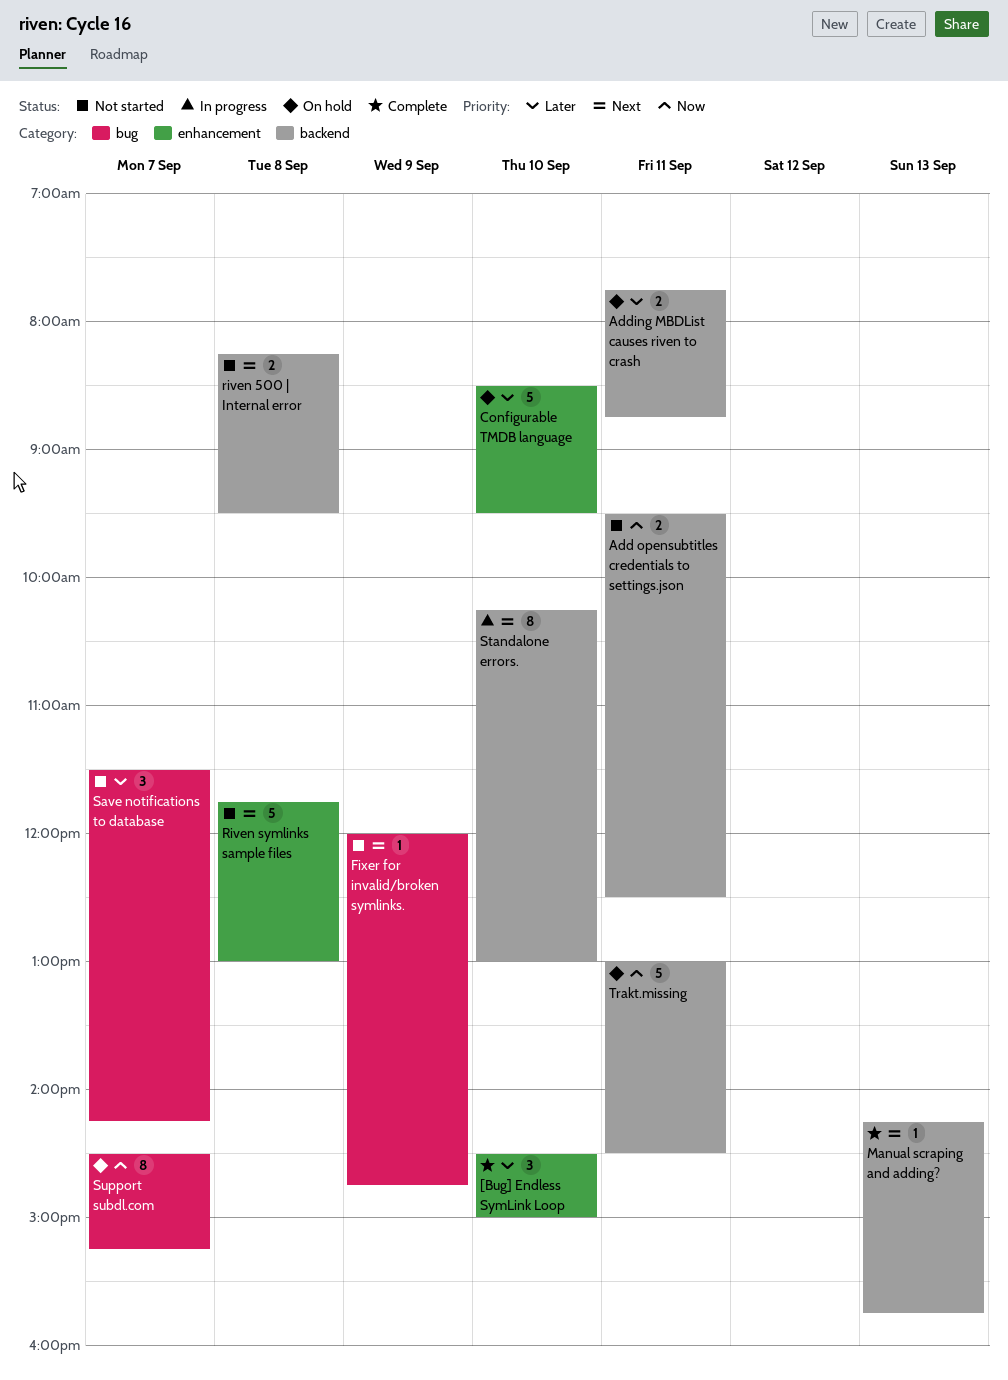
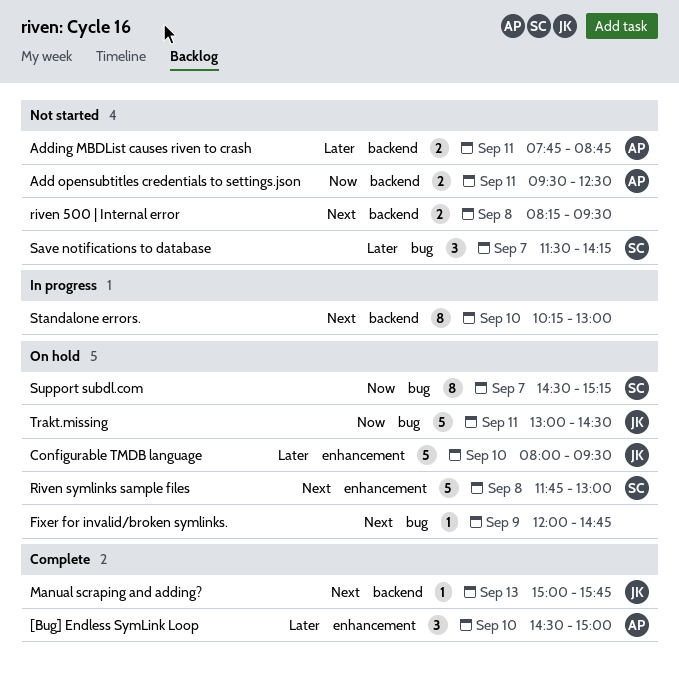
Adding MBDList causes riven to crash, status: On hold -> Not started
Configurable TMDB language, begins: 08:30 -> 08:00
Fixer for invalid/broken symlinks., status: Not started -> On hold
Manual scraping and adding?, begins: 14:15 -> 15:00
Riven symlinks sample files, status: Not started -> On hold
Trakt.missing, label: backend -> bug

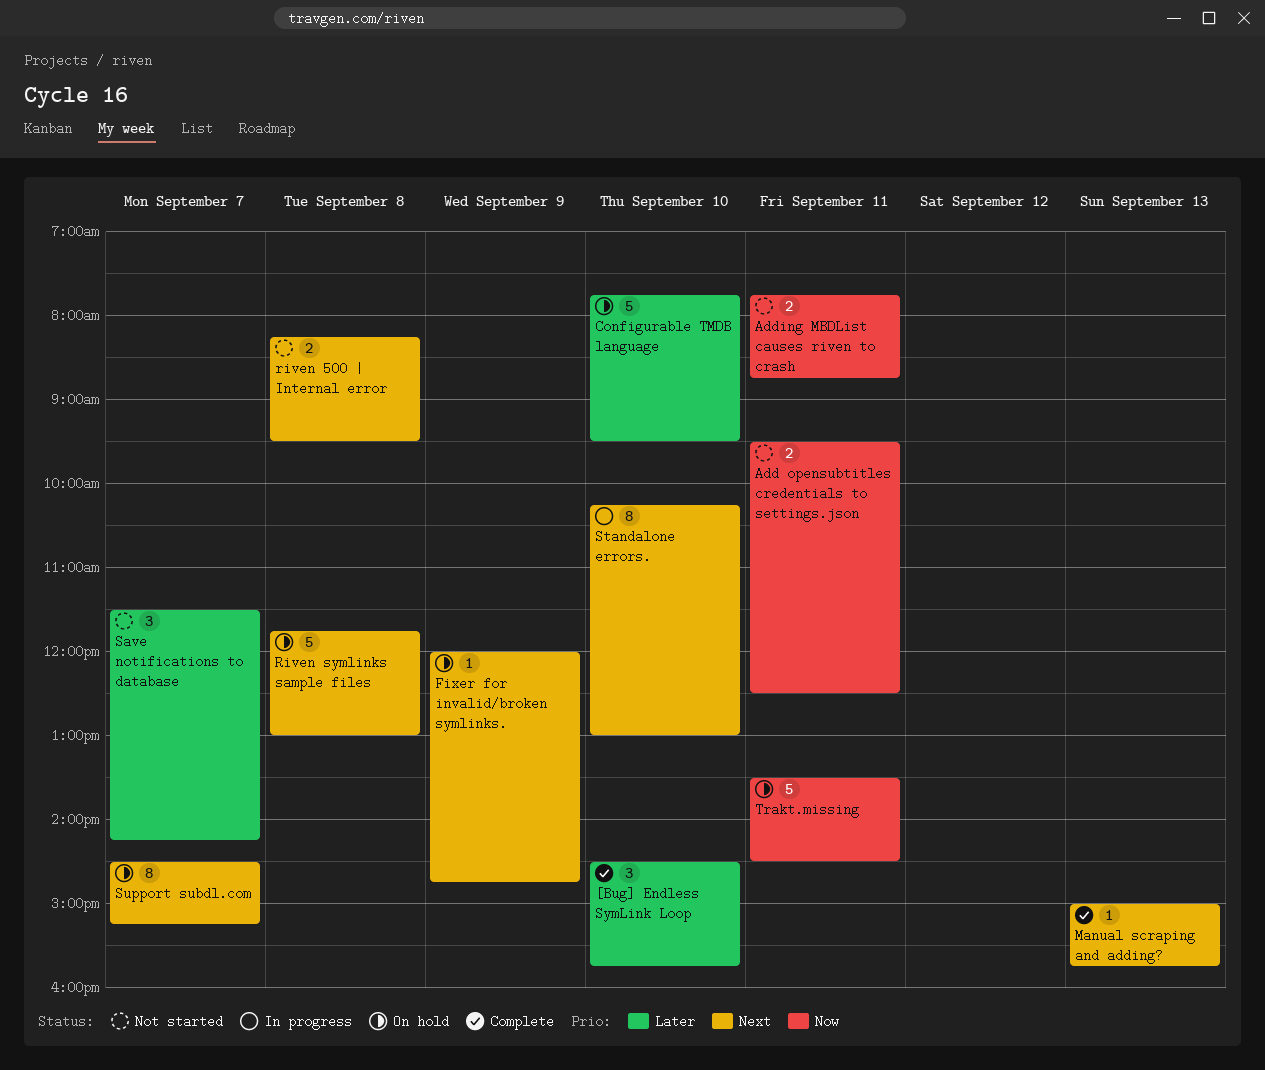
[Bug] Endless SymLink Loop, ends: 15:00 -> 15:45
Adding MBDList causes riven to crash, priority: Later -> Now
Configurable TMDB language, begins: 08:00 -> 07:45
Support subdl.com, priority: Now -> Next
Trakt.missing, begins: 13:00 -> 13:30

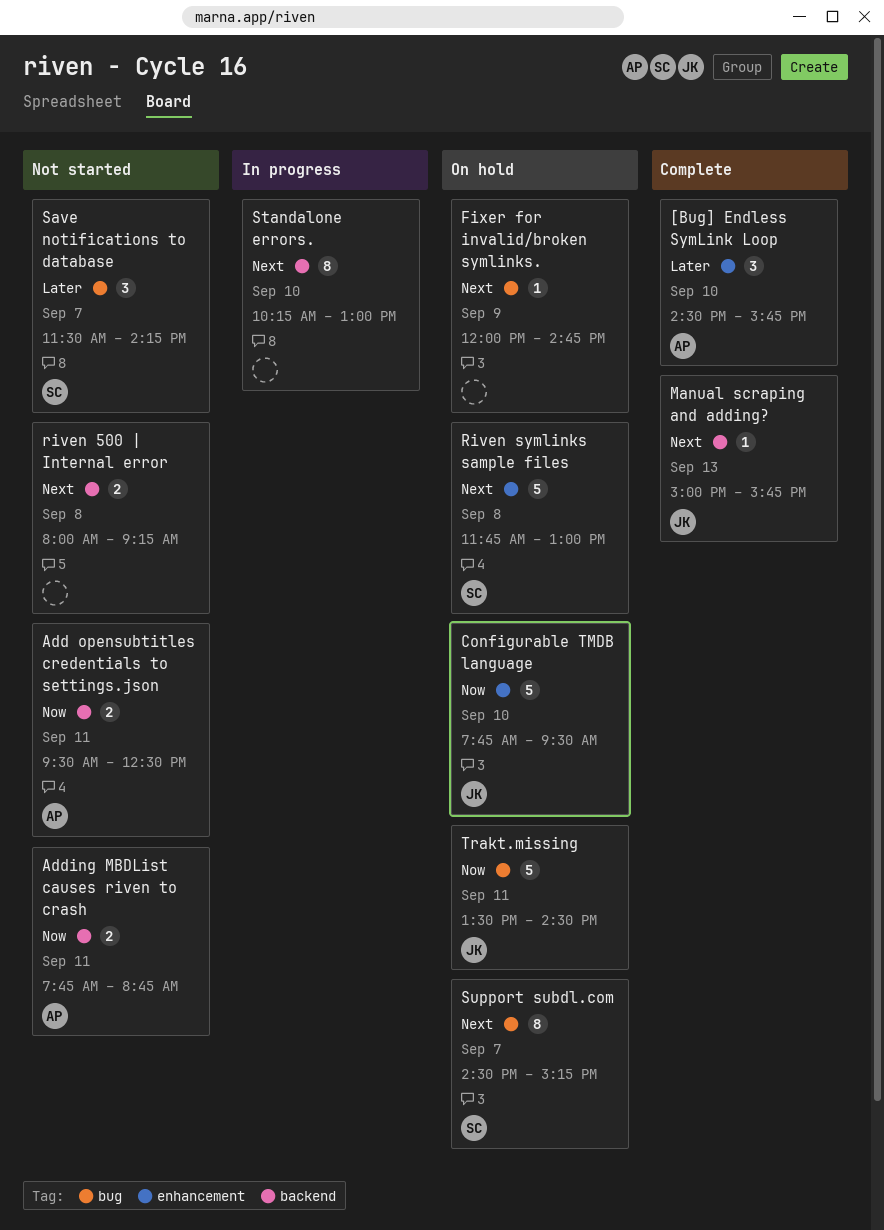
Configurable TMDB language, priority: Later -> Now
riven 500 | Internal error, begins: 08:15 -> 08:00
riven 500 | Internal error, ends: 09:30 -> 09:15

